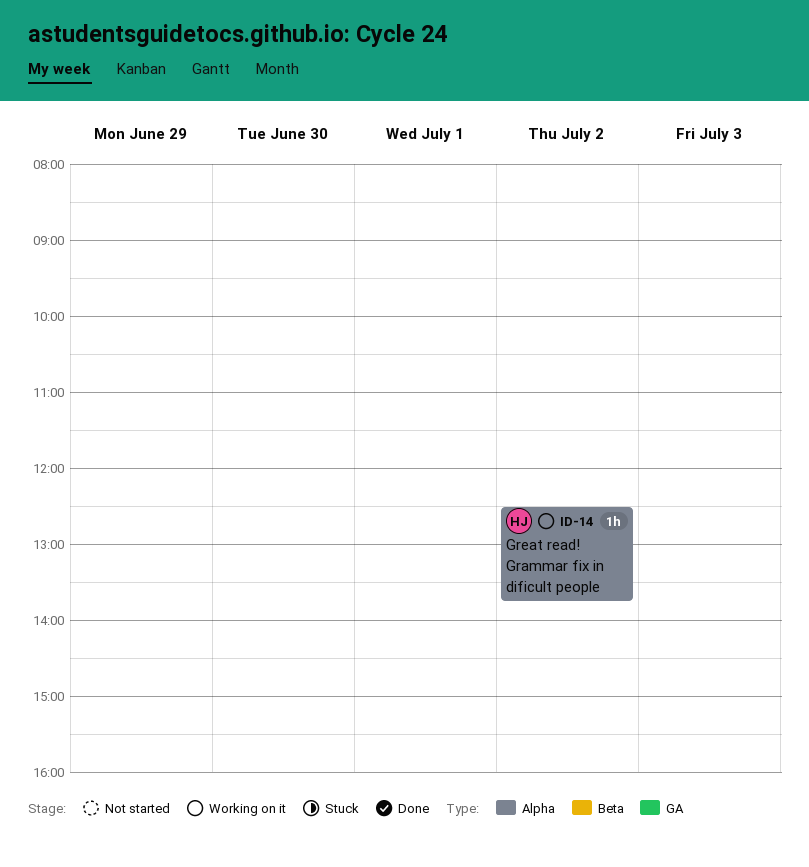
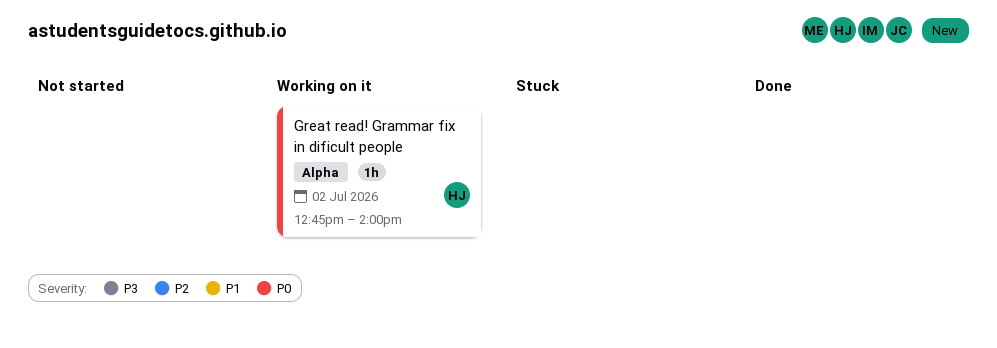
Great read! Grammar fix in dificult people, begins: 12:30 -> 12:45
Great read! Grammar fix in dificult people, ends: 13:45 -> 14:00

